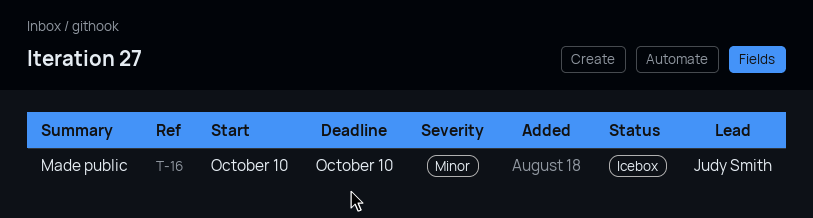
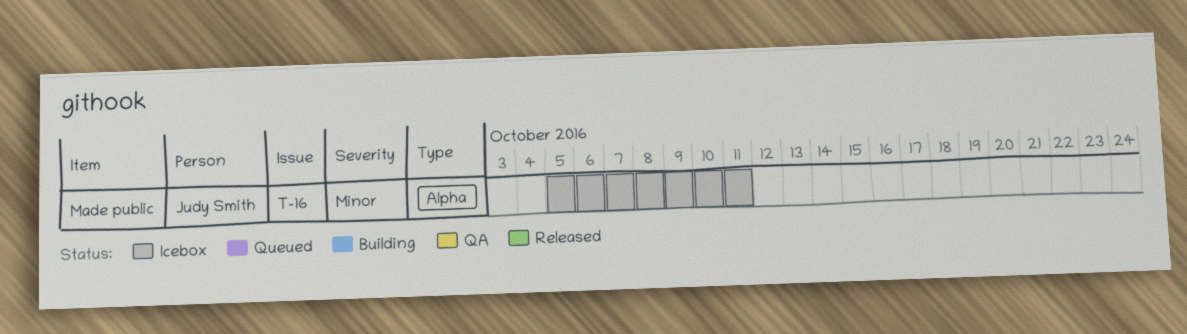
T-16, start: Oct 10 -> Oct 5
T-16, due: Oct 10 -> Oct 11

